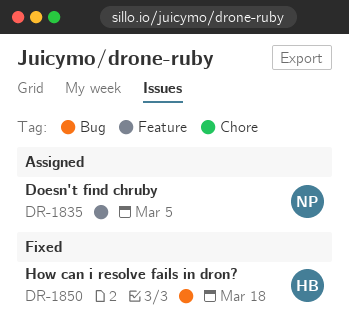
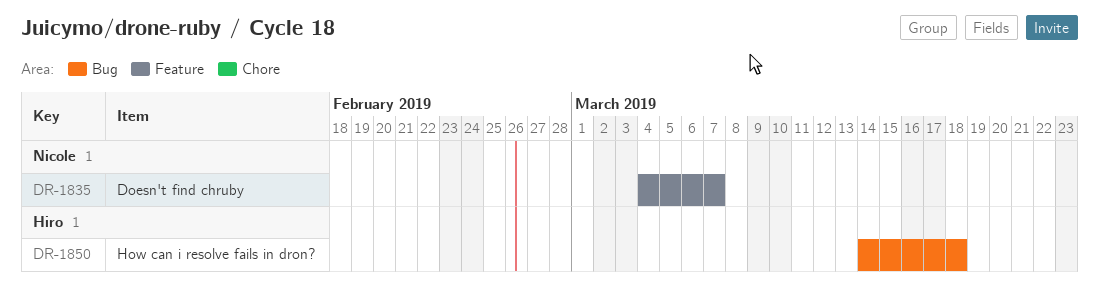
DR-1835, due: Mar 5 -> Mar 7

